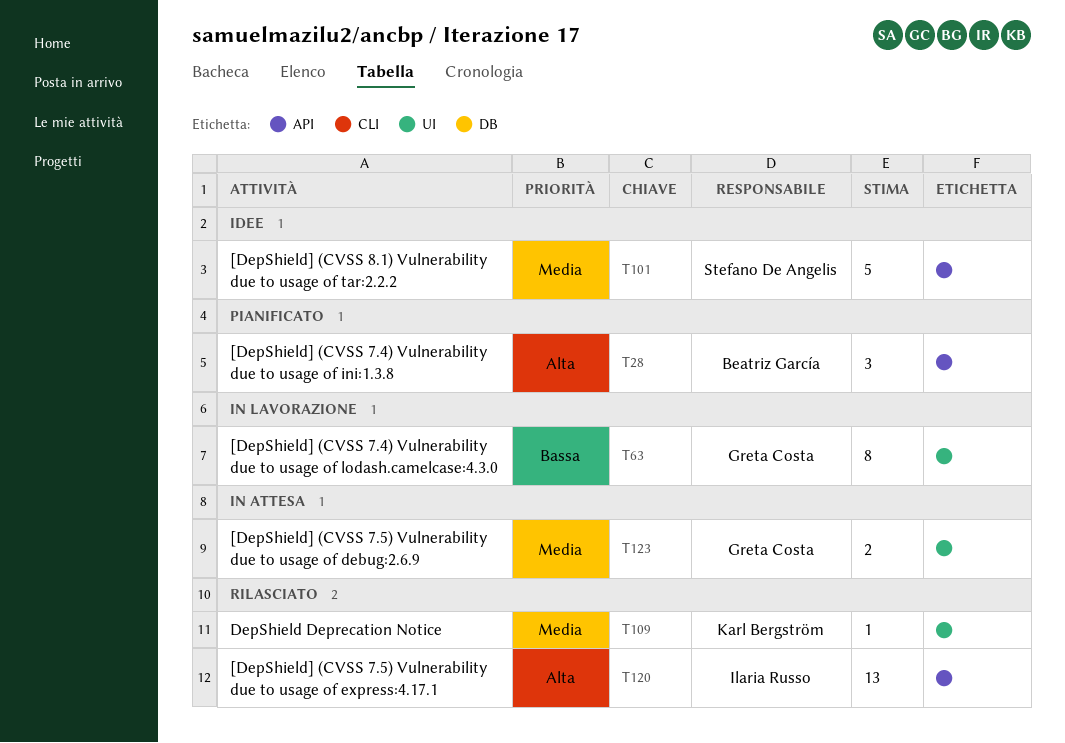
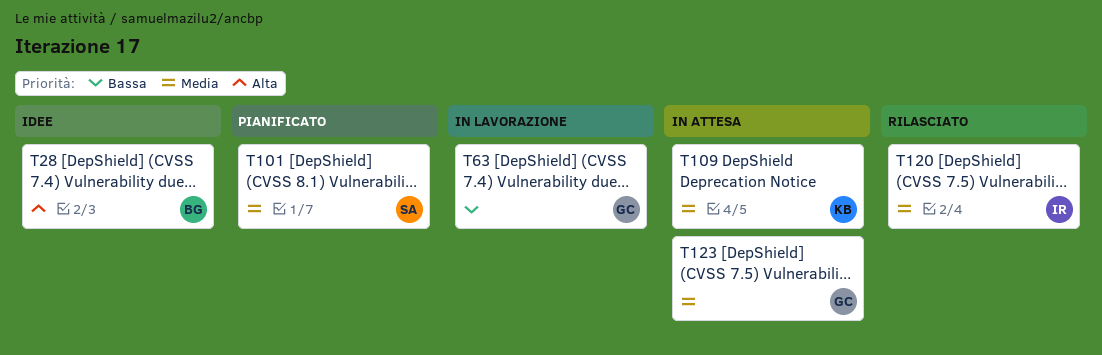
T28, status: Pianificato -> Idee
T101, status: Idee -> Pianificato
T109, status: Rilasciato -> In attesa
T120, priority: Alta -> Media

